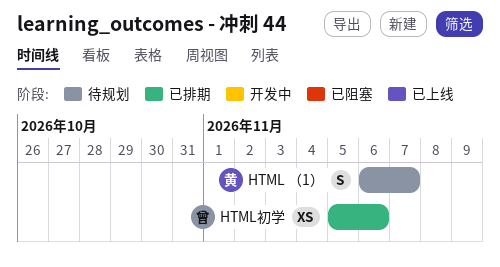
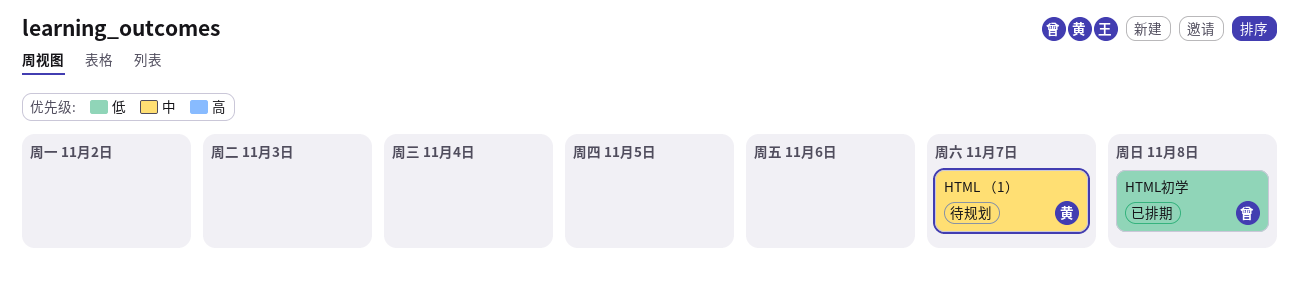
HTML初学, due: Nov 6 -> Nov 8

